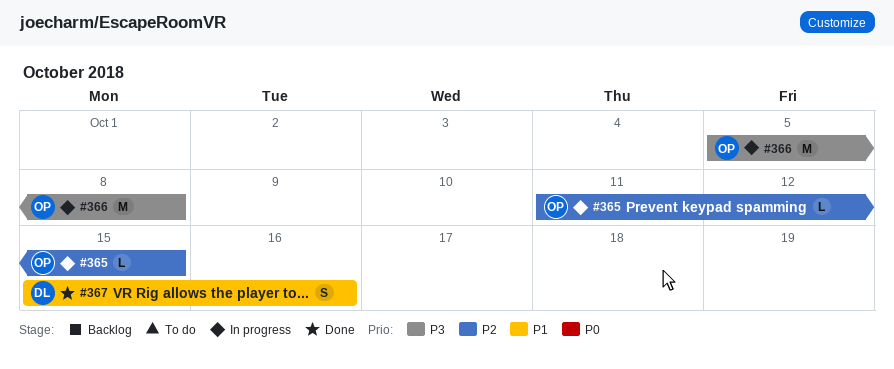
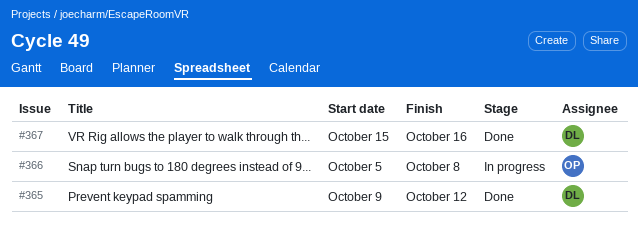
#365, status: In progress -> Done
#365, owner: OP -> DL
#365, start: Oct 11 -> Oct 9
#365, due: Oct 15 -> Oct 12

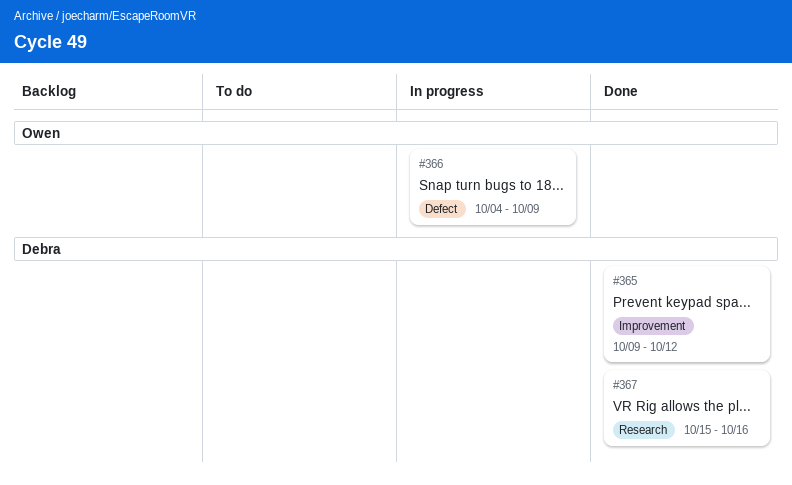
#366, start: Oct 5 -> Oct 4
#366, due: Oct 8 -> Oct 9

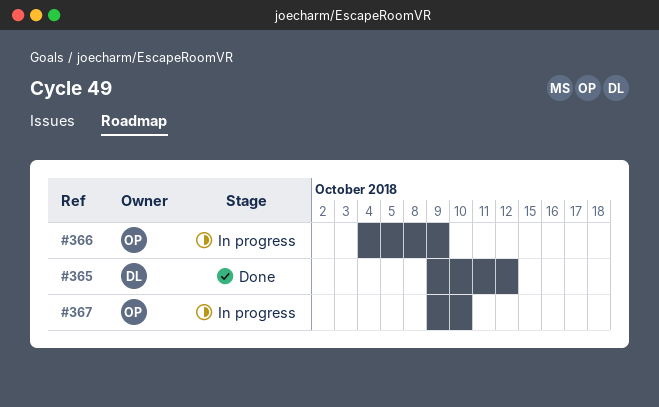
#367, status: Done -> In progress
#367, owner: Debra -> Owen
#367, start: Oct 15 -> Oct 9
#367, due: Oct 16 -> Oct 10

